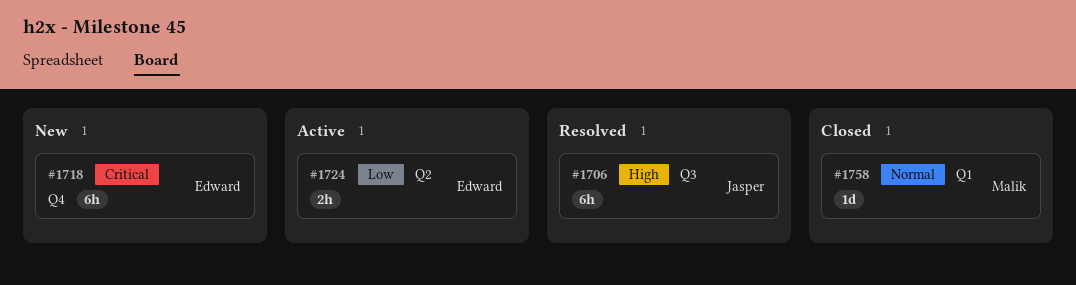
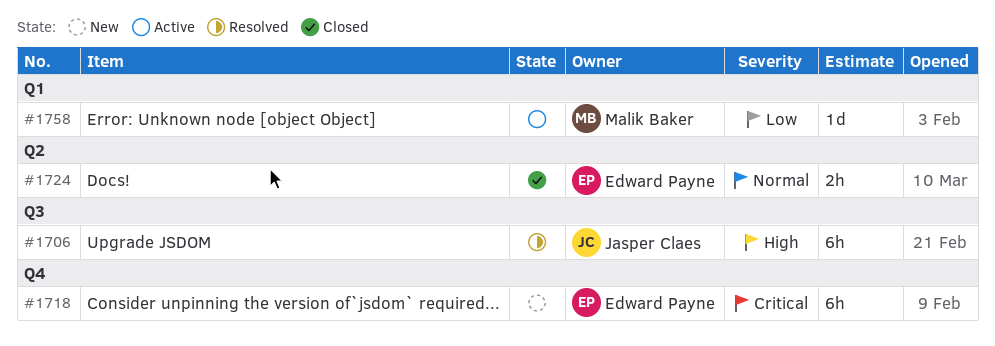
#1724, status: Active -> Closed
#1724, priority: Low -> Normal
#1758, status: Closed -> Active
#1758, priority: Normal -> Low

